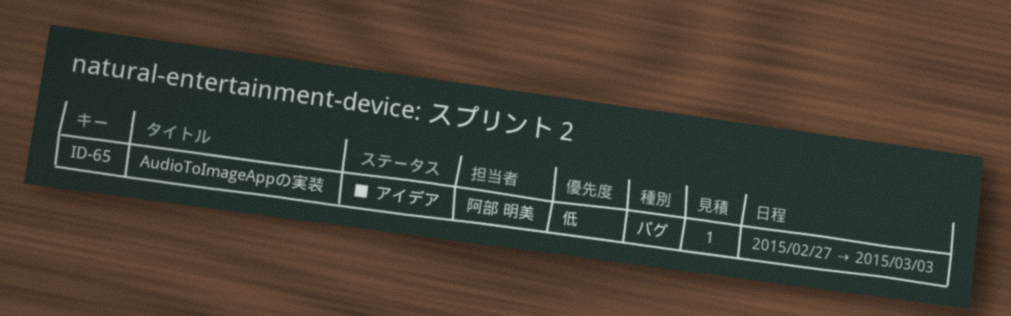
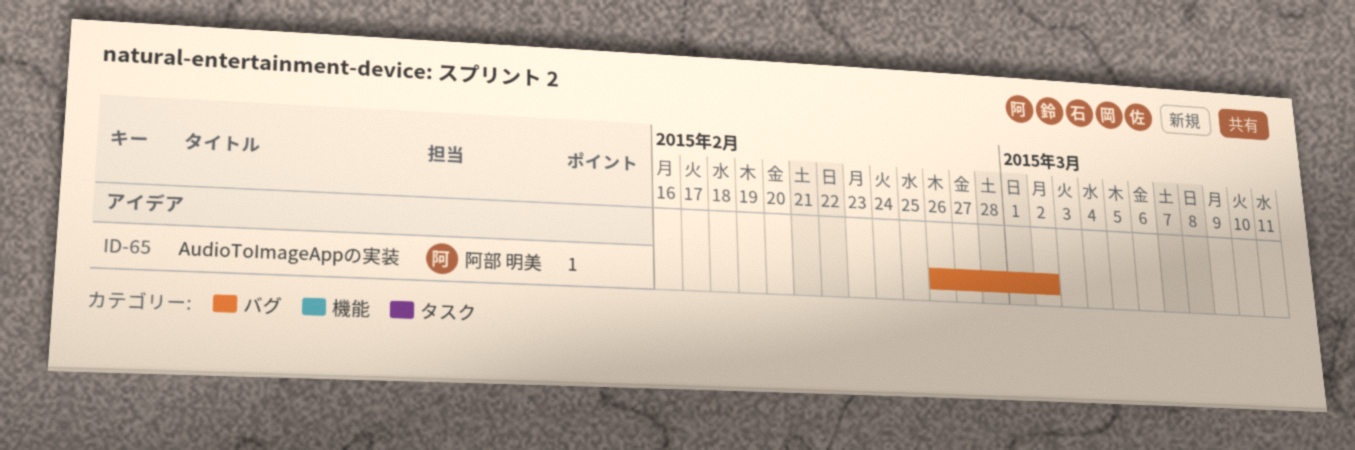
ID-65, start: Feb 27 -> Feb 26
ID-65, due: Mar 3 -> Mar 2

